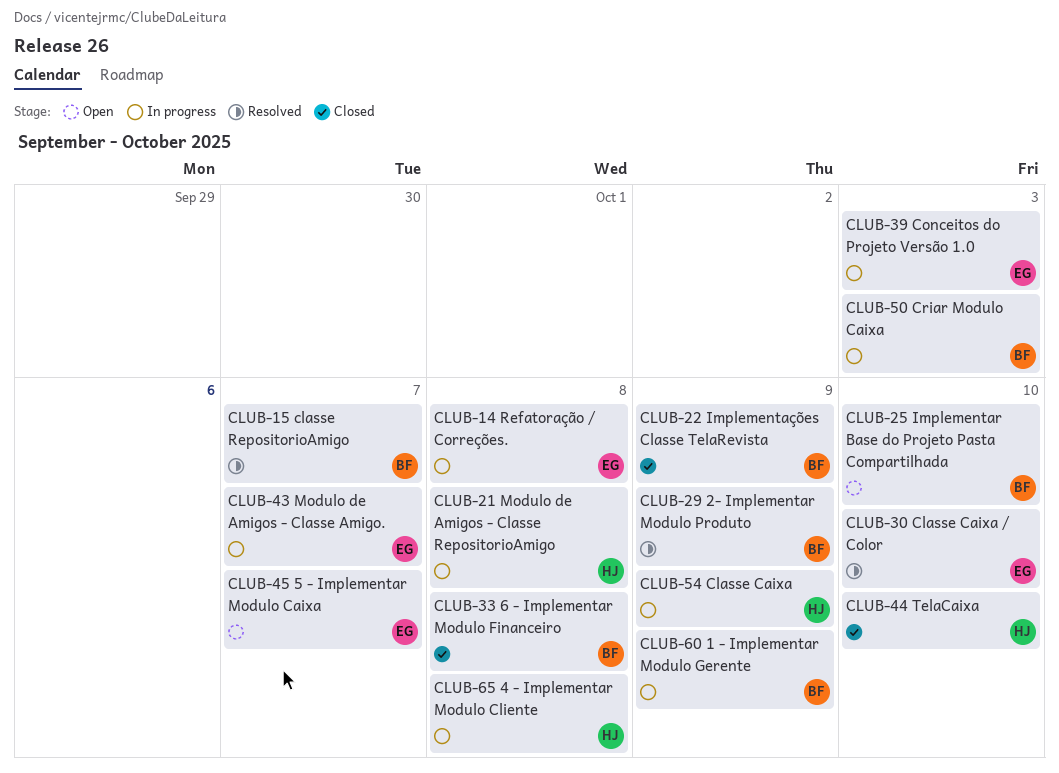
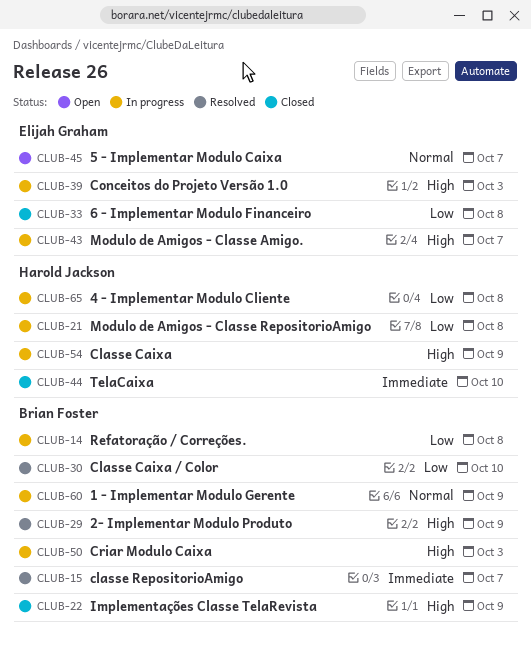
CLUB-14, owner: Elijah Graham -> Brian Foster
CLUB-25: present -> none
CLUB-30, owner: Elijah Graham -> Brian Foster
CLUB-33, owner: Brian Foster -> Elijah Graham

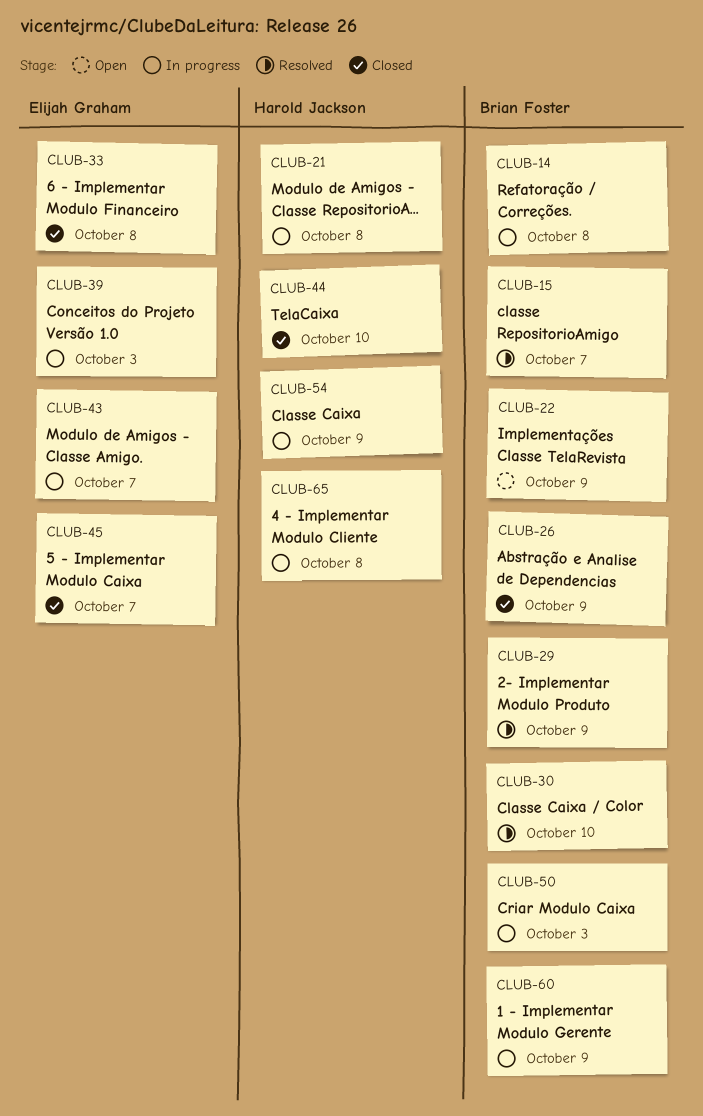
CLUB-22, status: Closed -> Open
CLUB-26: none -> present
CLUB-45, status: Open -> Closed

